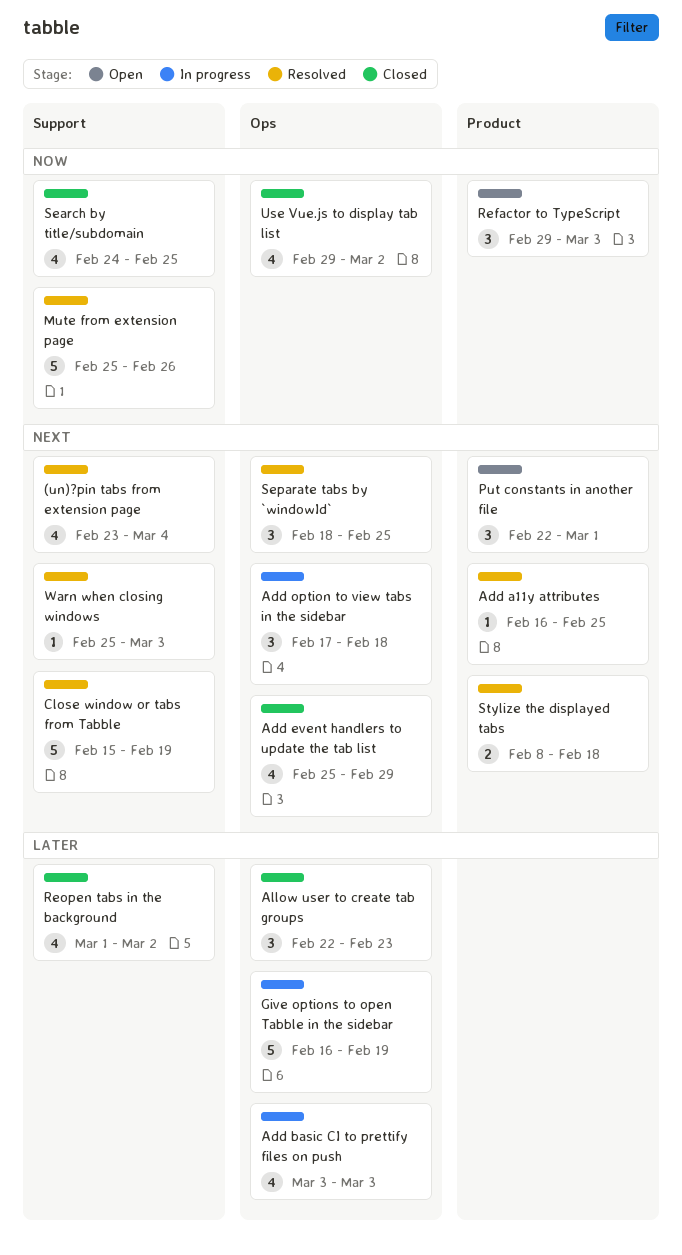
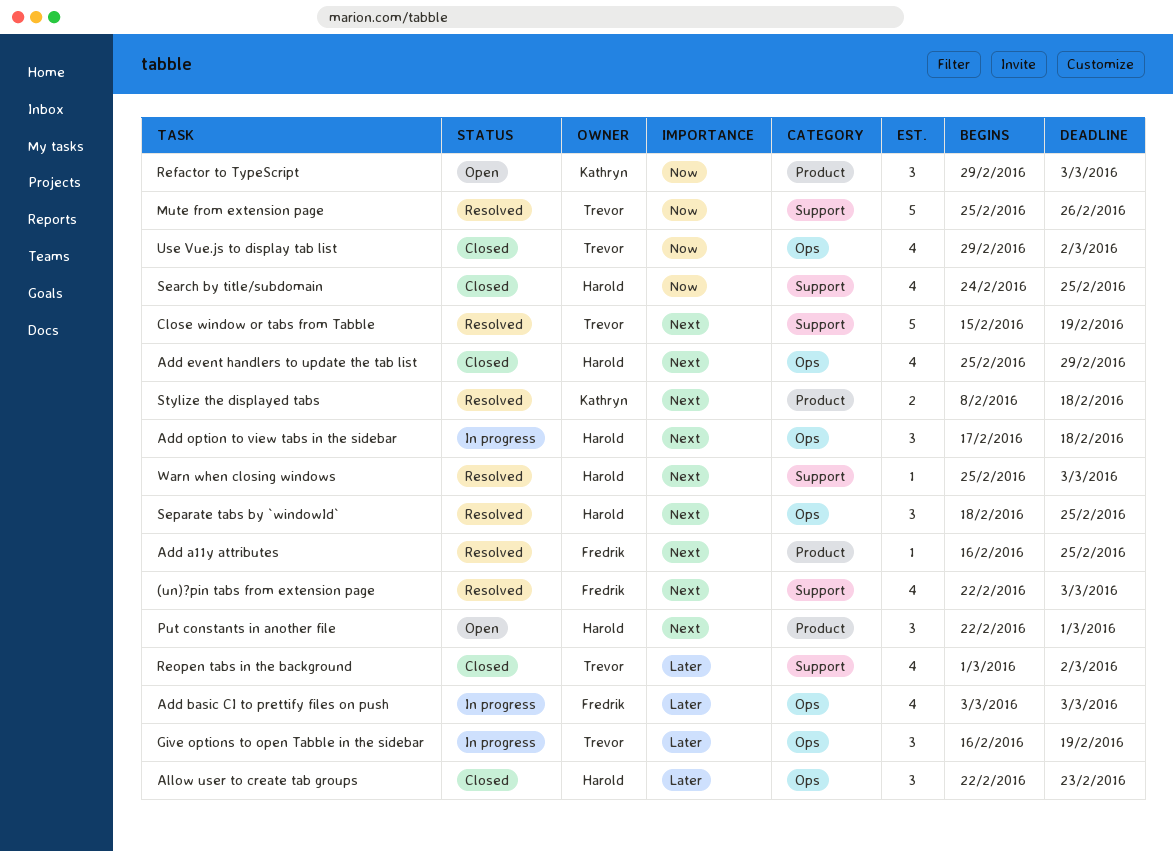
(un)?pin tabs from extension page, start: Feb 23 -> Feb 22
(un)?pin tabs from extension page, due: Mar 4 -> Mar 3
Give options to open Tabble in the sidebar, estimate: 5 -> 3

